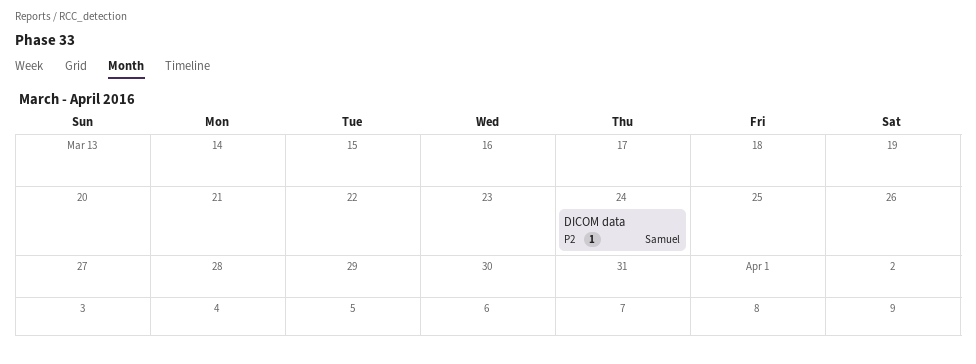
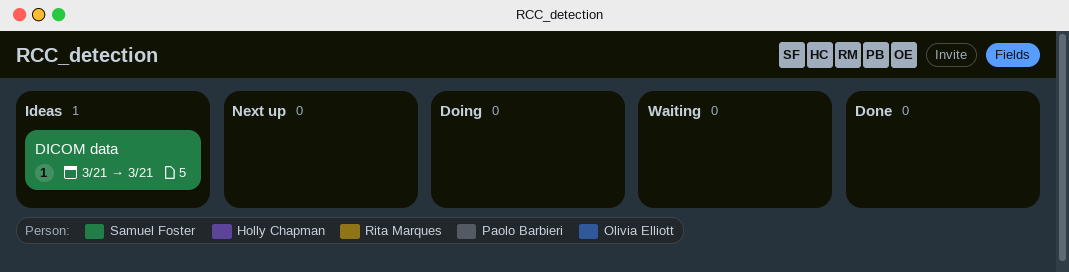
DICOM data, due: Mar 24 -> Mar 21

